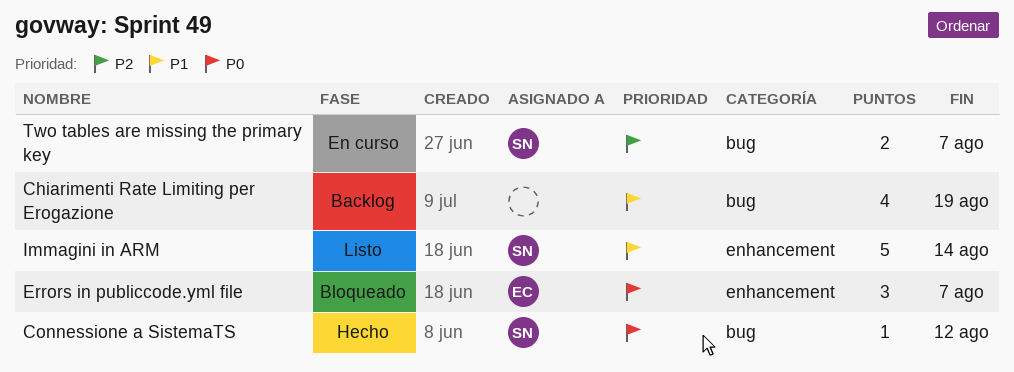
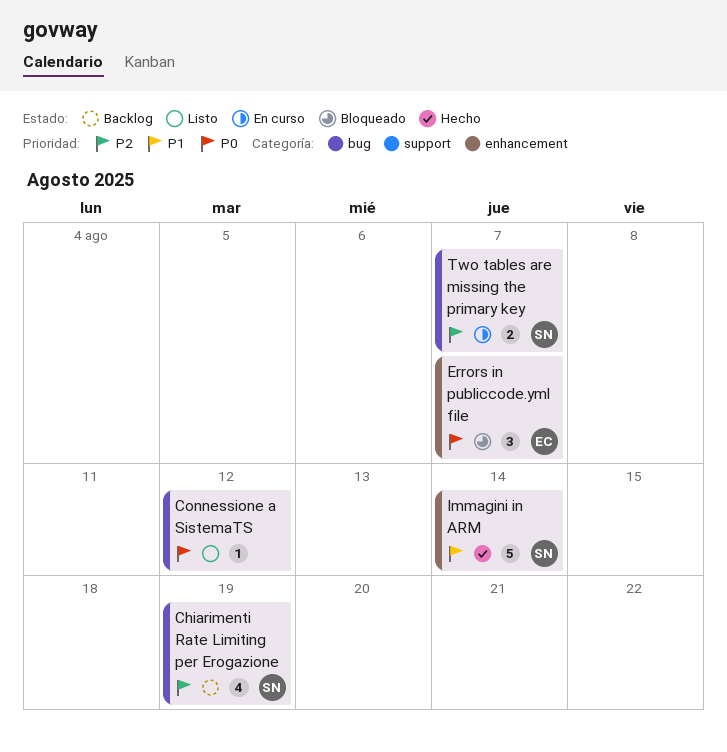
Chiarimenti Rate Limiting per Erogazione, owner: none -> SN
Chiarimenti Rate Limiting per Erogazione, priority: P1 -> P2
Connessione a SistemaTS, status: Hecho -> Listo
Connessione a SistemaTS, owner: SN -> none
Immagini in ARM, status: Listo -> Hecho

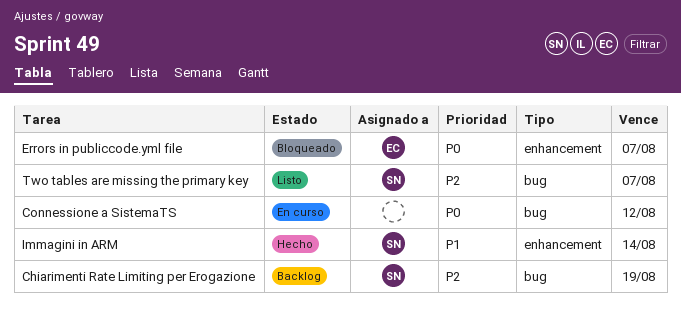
Connessione a SistemaTS, status: Listo -> En curso
Two tables are missing the primary key, status: En curso -> Listo

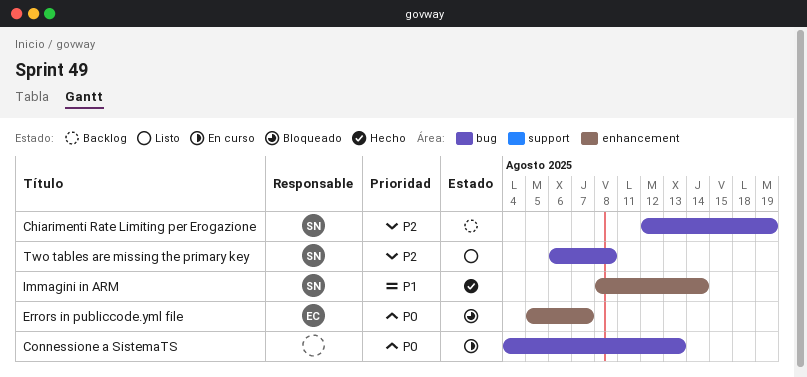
Connessione a SistemaTS, due: Aug 12 -> Aug 13
Two tables are missing the primary key, due: Aug 7 -> Aug 8

